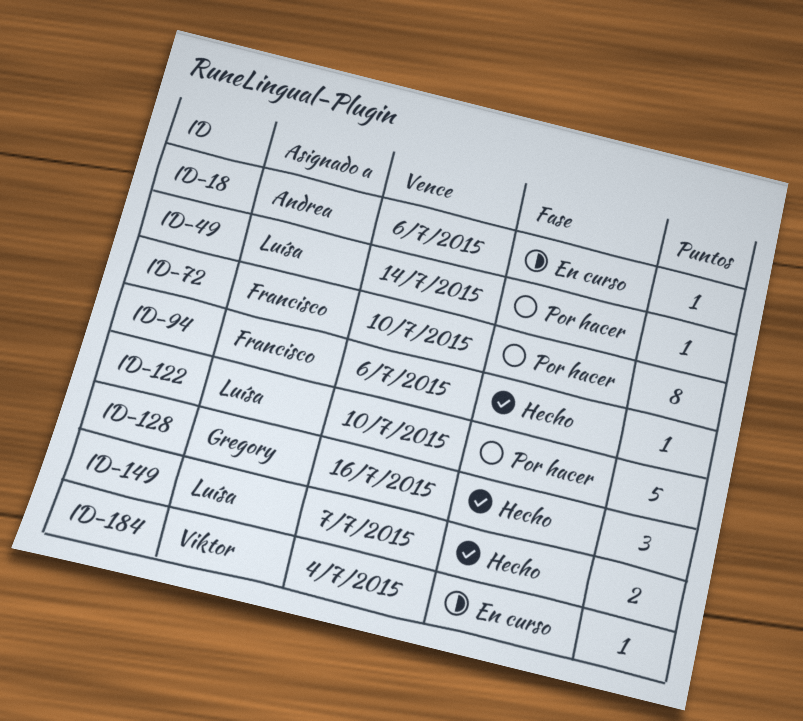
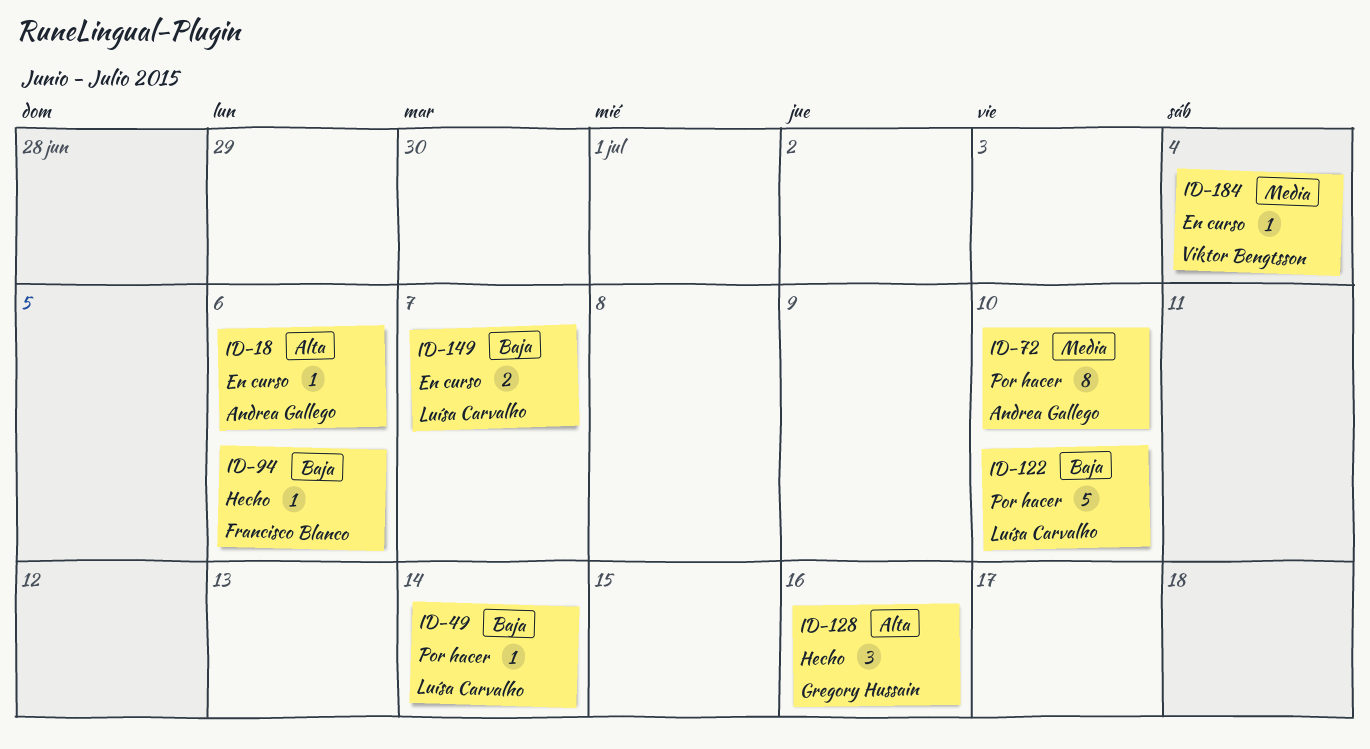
ID-72, owner: Francisco Blanco -> Andrea Gallego
ID-149, status: Hecho -> En curso

